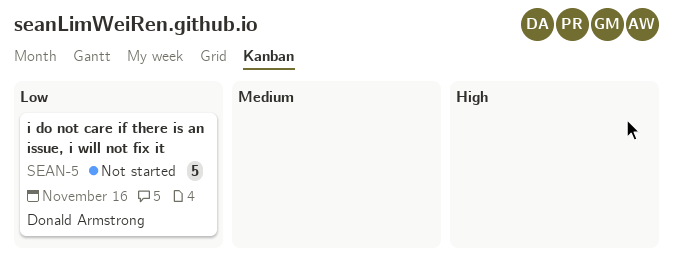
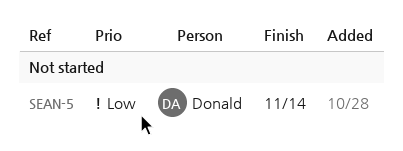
SEAN-5, due: Nov 16 -> Nov 14

